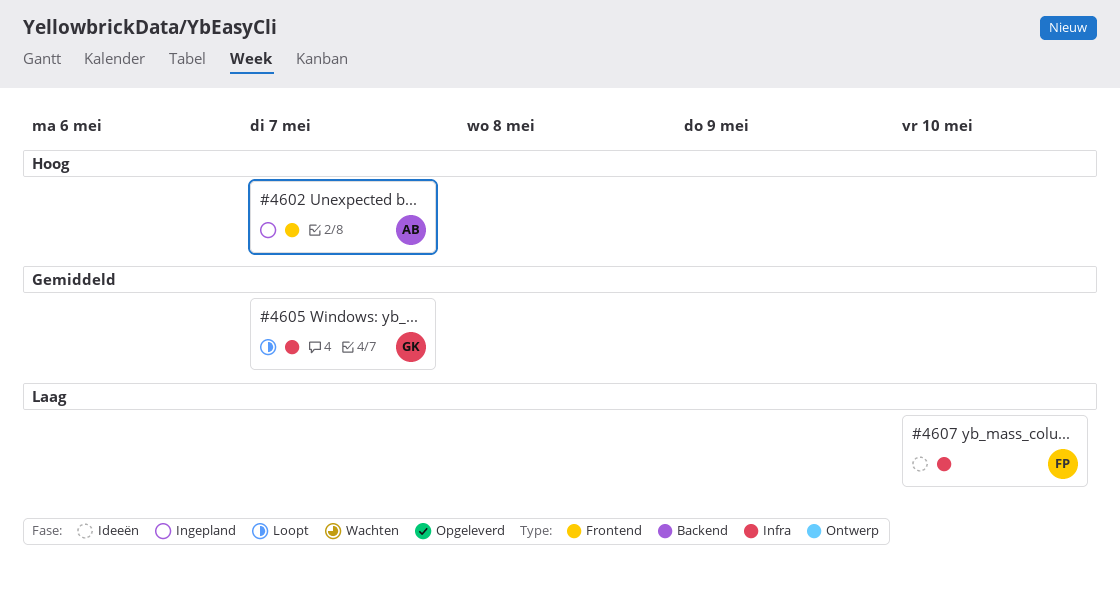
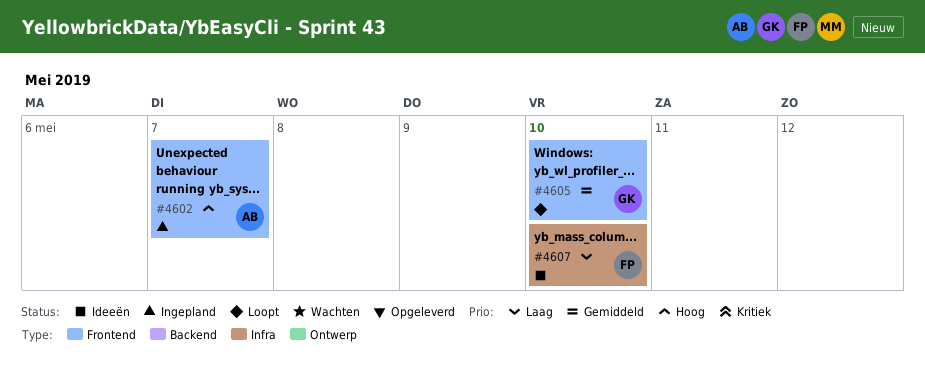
#4605, label: Infra -> Frontend
#4605, due: May 7 -> May 10

